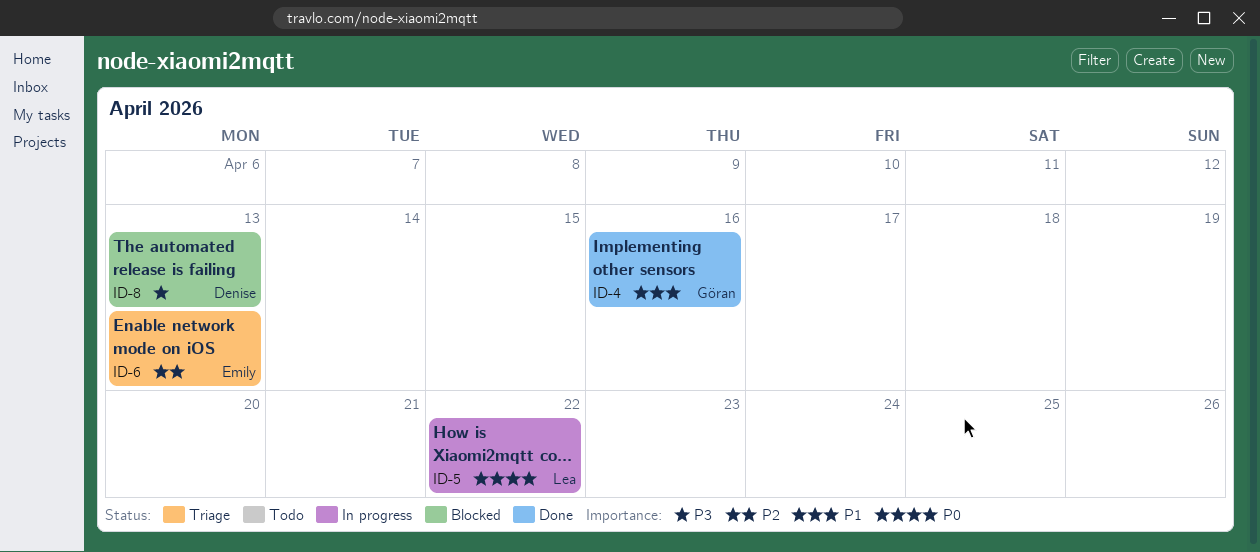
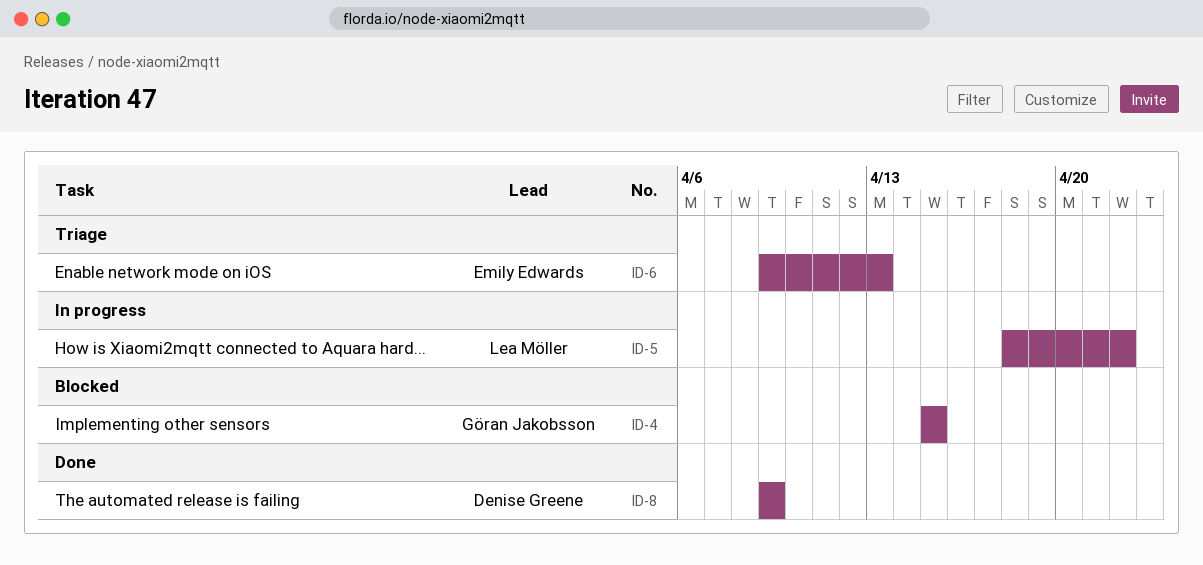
ID-4, status: Done -> Blocked
ID-4, due: Apr 16 -> Apr 15
ID-8, status: Blocked -> Done
ID-8, due: Apr 13 -> Apr 9

